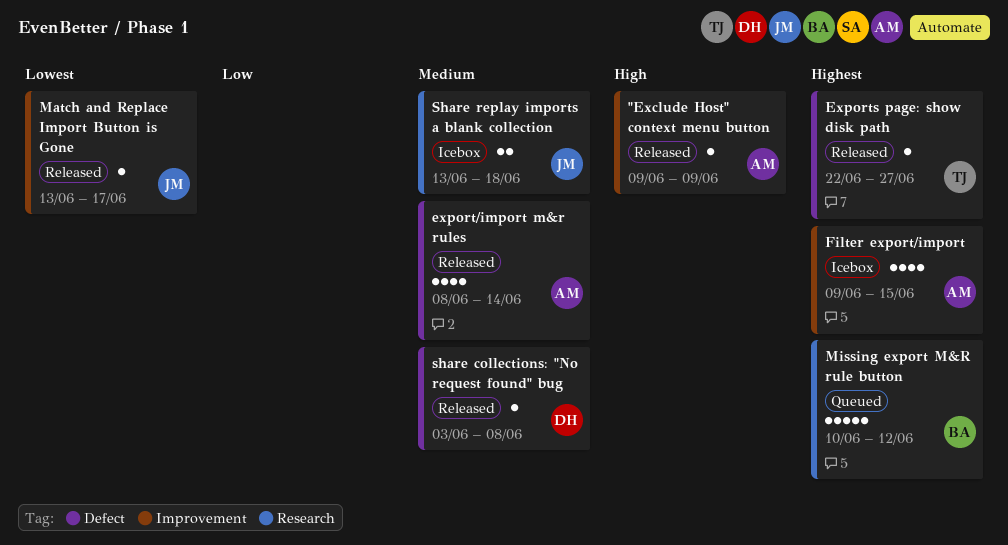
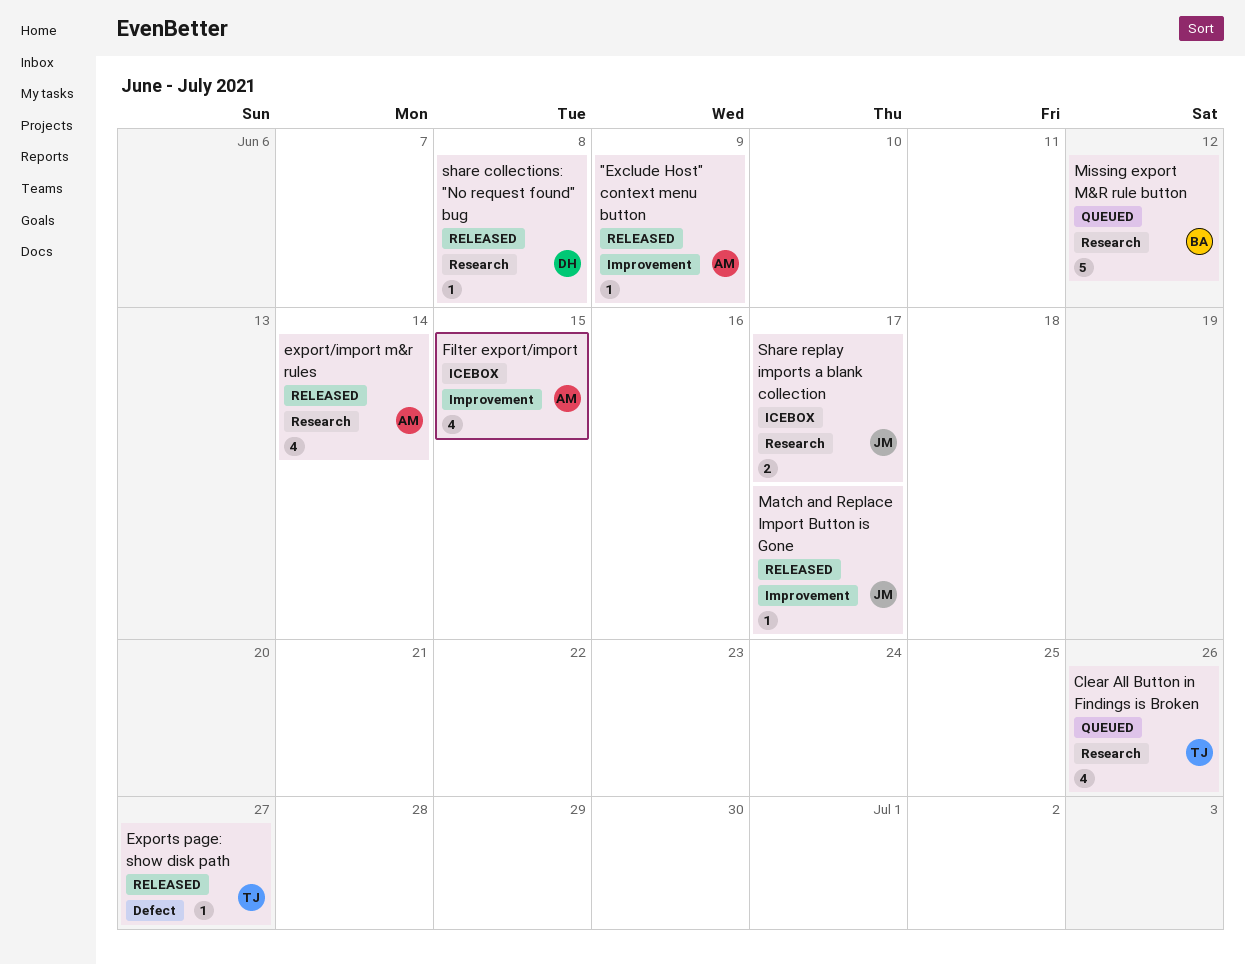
Clear All Button in Findings is Broken: none -> present
export/import m&r rules, label: Defect -> Research
share collections: "No request found" bug, label: Defect -> Research
Share replay imports a blank collection, due: Jun 18 -> Jun 17

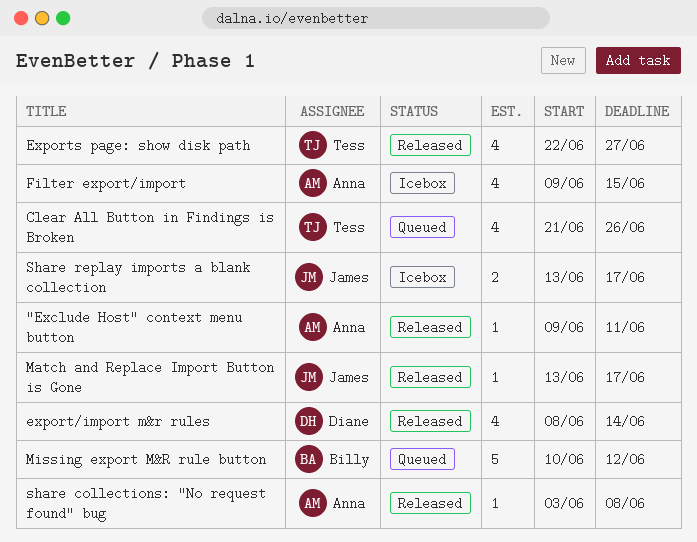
"Exclude Host" context menu button, due: Jun 9 -> Jun 11
export/import m&r rules, owner: Anna -> Diane
Exports page: show disk path, estimate: 1 -> 4
share collections: "No request found" bug, owner: Diane -> Anna

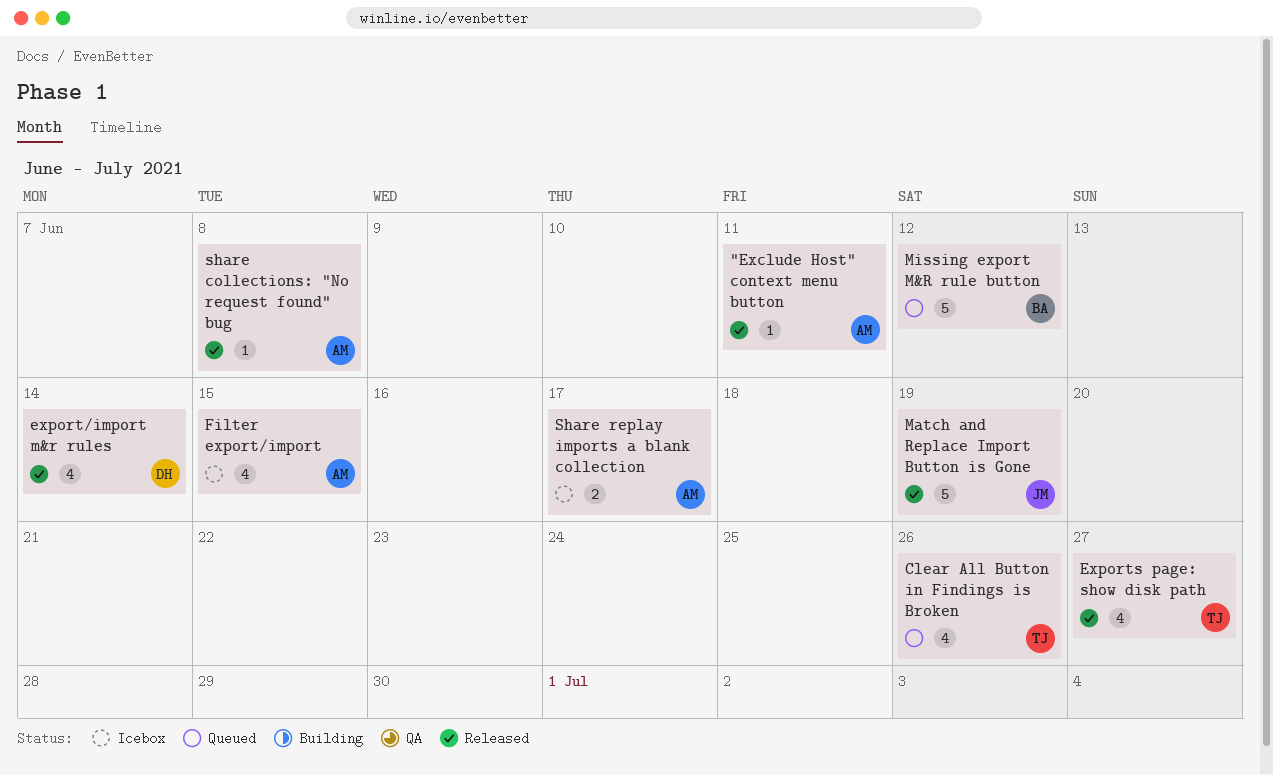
Match and Replace Import Button is Gone, estimate: 1 -> 5
Match and Replace Import Button is Gone, due: Jun 17 -> Jun 19
Share replay imports a blank collection, owner: James -> Anna

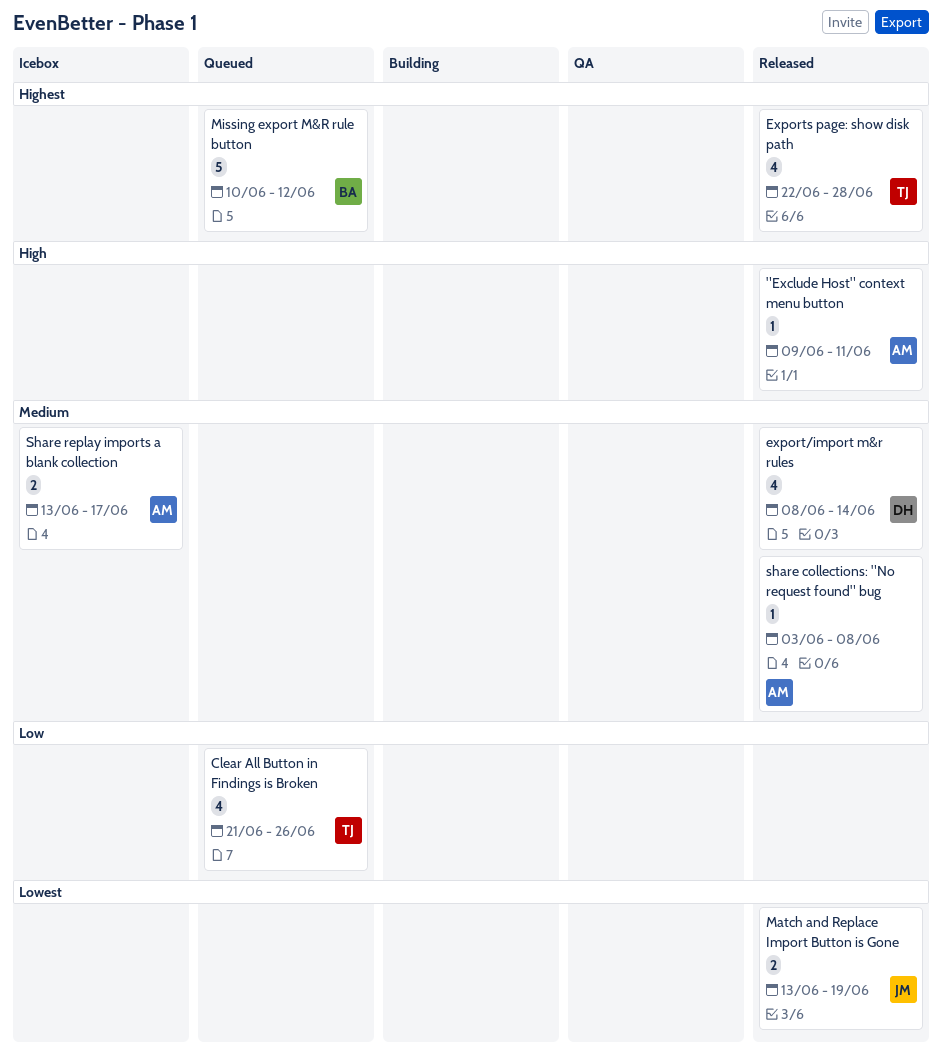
Exports page: show disk path, due: Jun 27 -> Jun 28
Filter export/import: present -> none
Match and Replace Import Button is Gone, estimate: 5 -> 2

